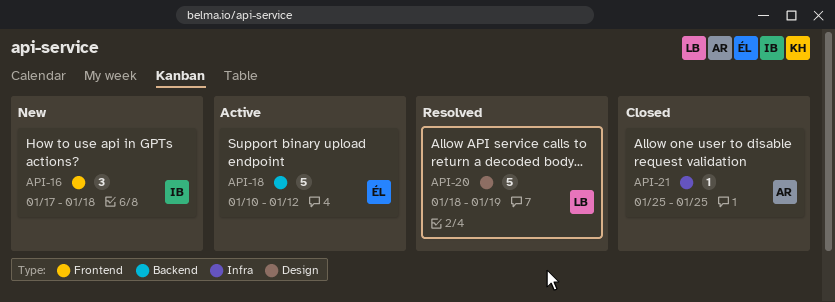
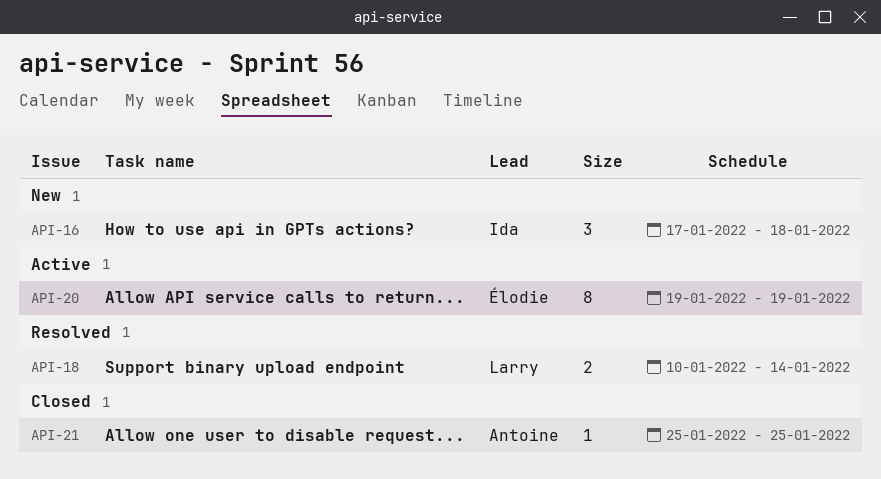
API-18, status: Active -> Resolved
API-18, owner: Élodie -> Larry
API-18, estimate: 5 -> 2
API-18, due: Jan 12 -> Jan 14
API-20, status: Resolved -> Active
API-20, owner: Larry -> Élodie
API-20, estimate: 5 -> 8
API-20, start: Jan 18 -> Jan 19

